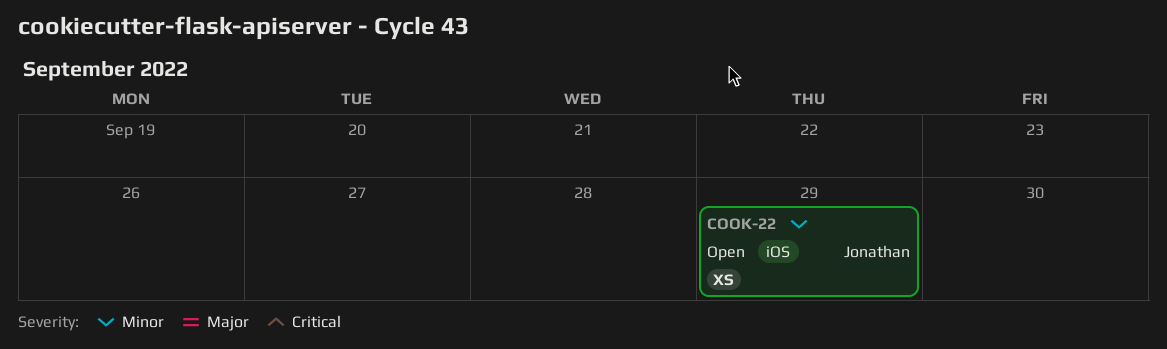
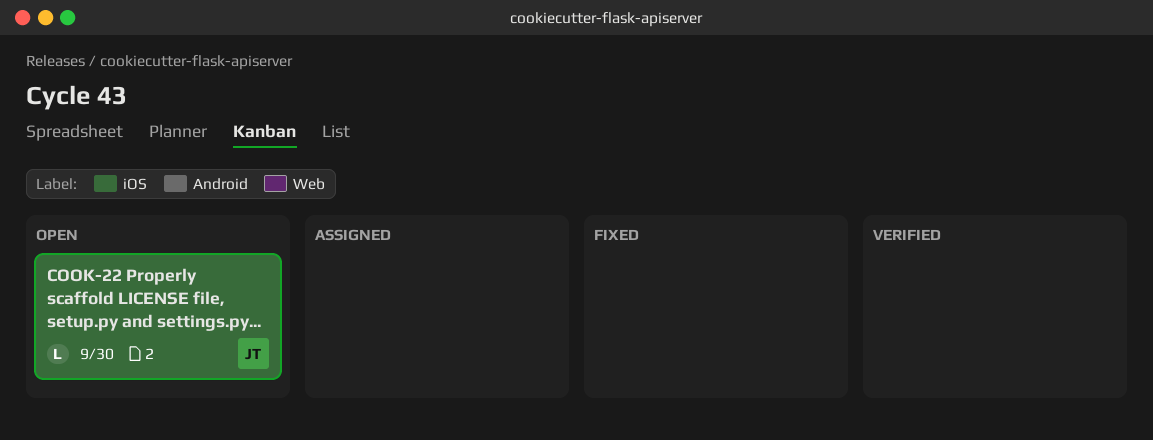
COOK-22, estimate: XS -> L
COOK-22, due: Sep 29 -> Sep 30

